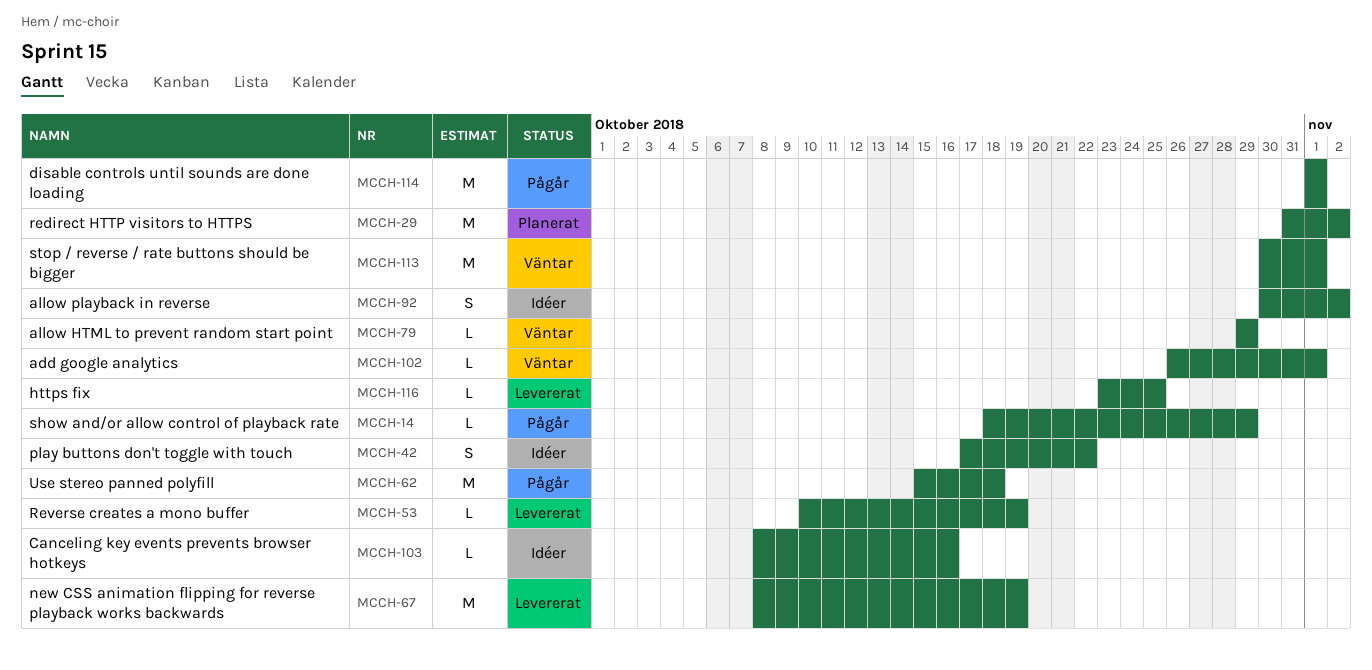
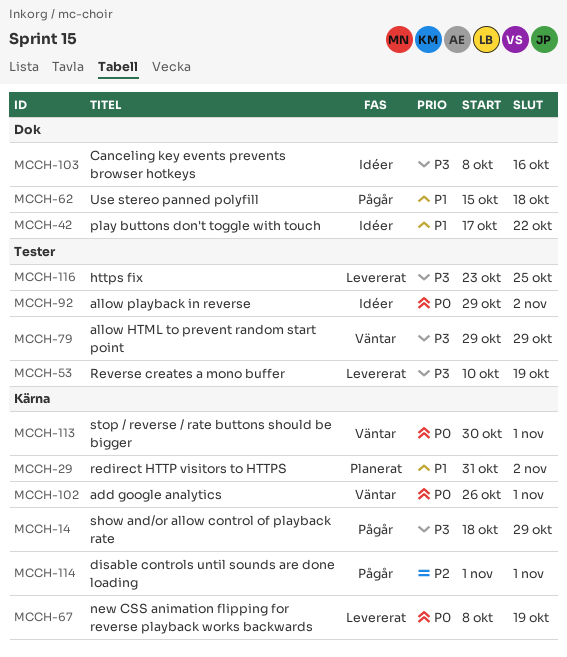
MCCH-92, start: Oct 30 -> Oct 29

